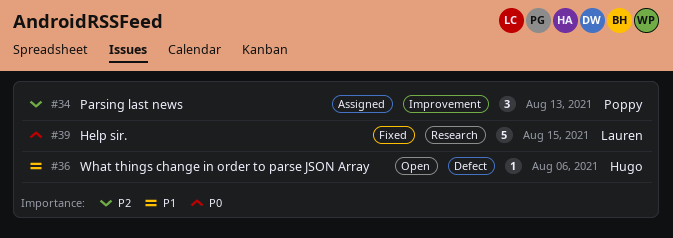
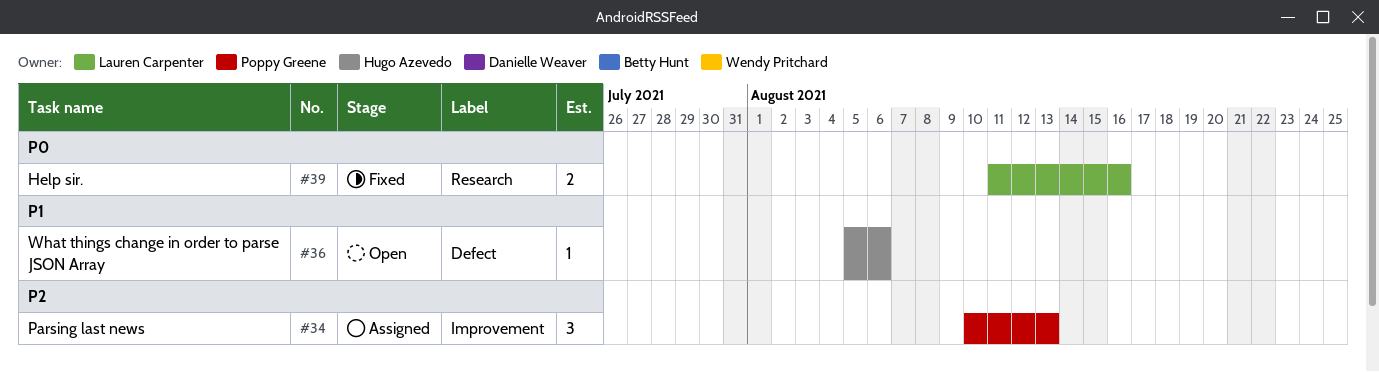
#39, estimate: 5 -> 2
#39, due: Aug 15 -> Aug 16

